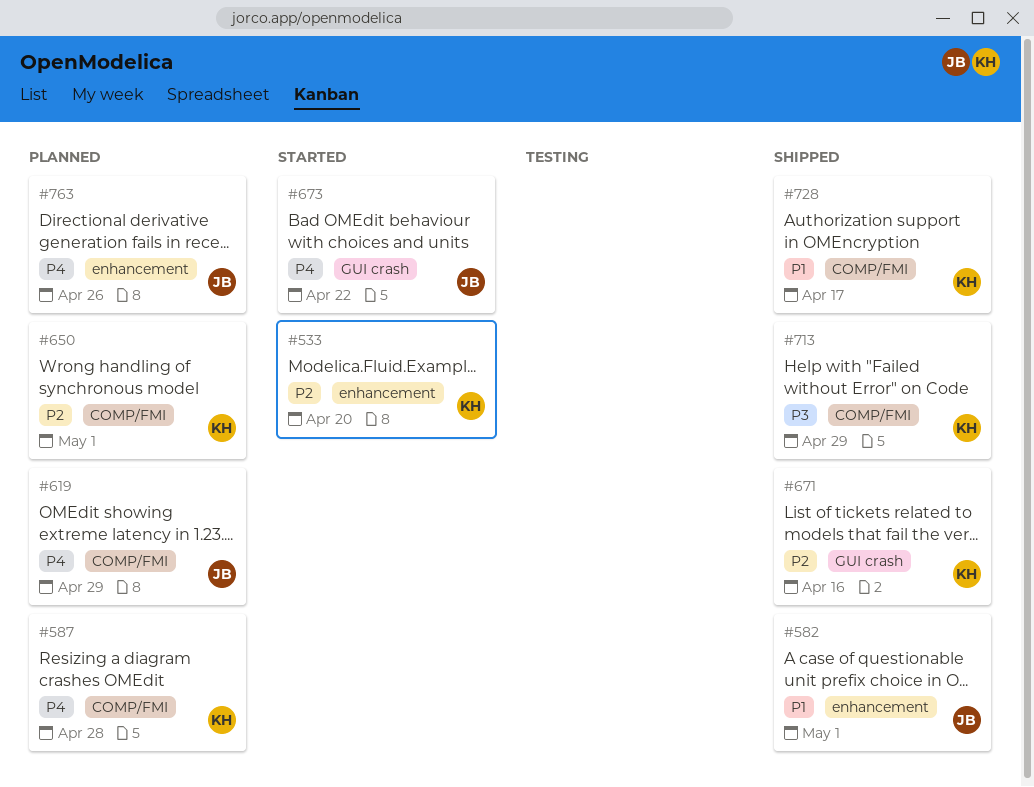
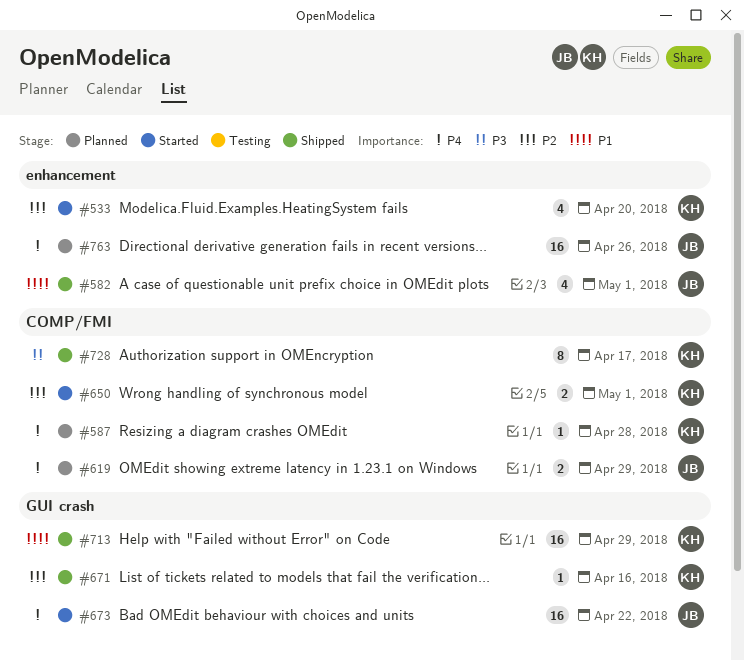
#650, status: Planned -> Started
#713, priority: P3 -> P1
#713, label: COMP/FMI -> GUI crash
#728, priority: P1 -> P3

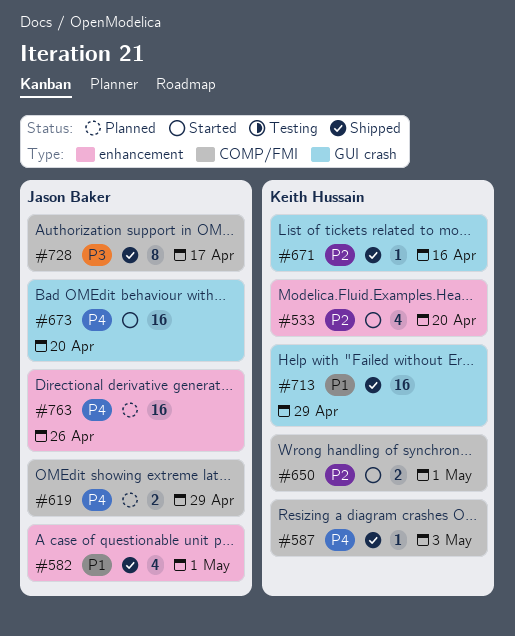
#587, status: Planned -> Shipped
#587, due: Apr 28 -> May 3
#673, due: Apr 22 -> Apr 20
#728, owner: Keith Hussain -> Jason Baker

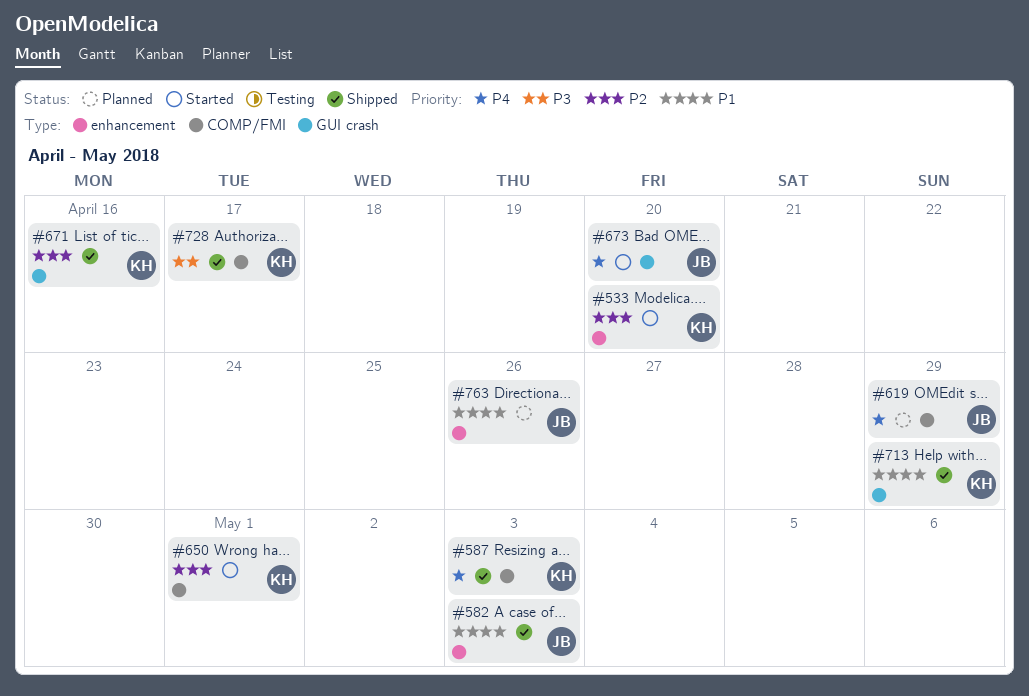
#582, due: May 1 -> May 3
#728, owner: Jason Baker -> Keith Hussain
#763, priority: P4 -> P1

